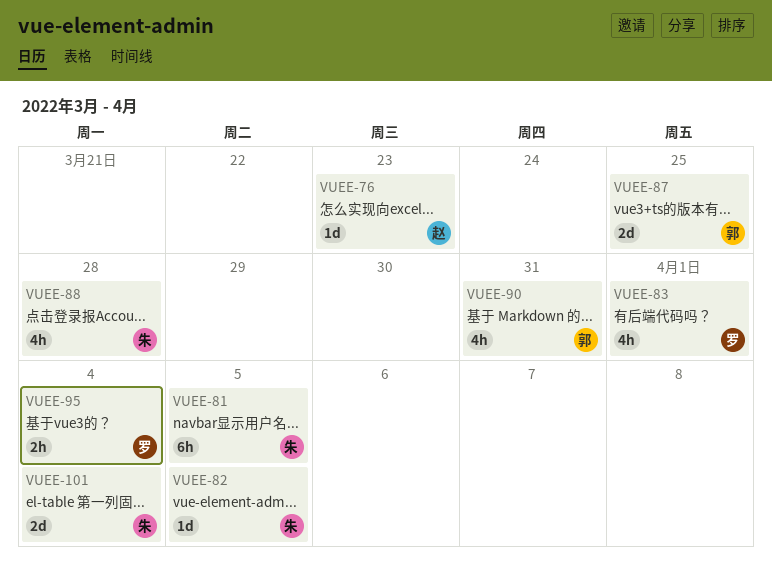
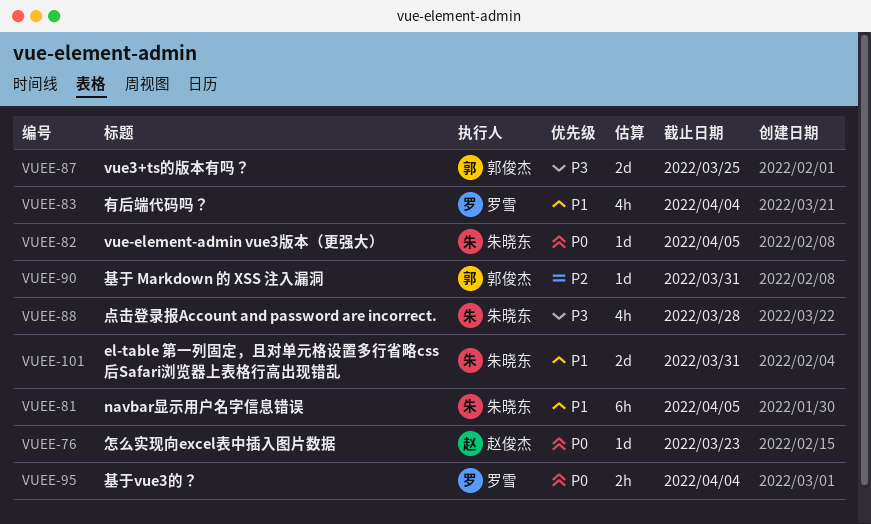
VUEE-83, due: Apr 1 -> Apr 4
VUEE-90, estimate: 4h -> 1d
VUEE-101, due: Apr 4 -> Mar 31

